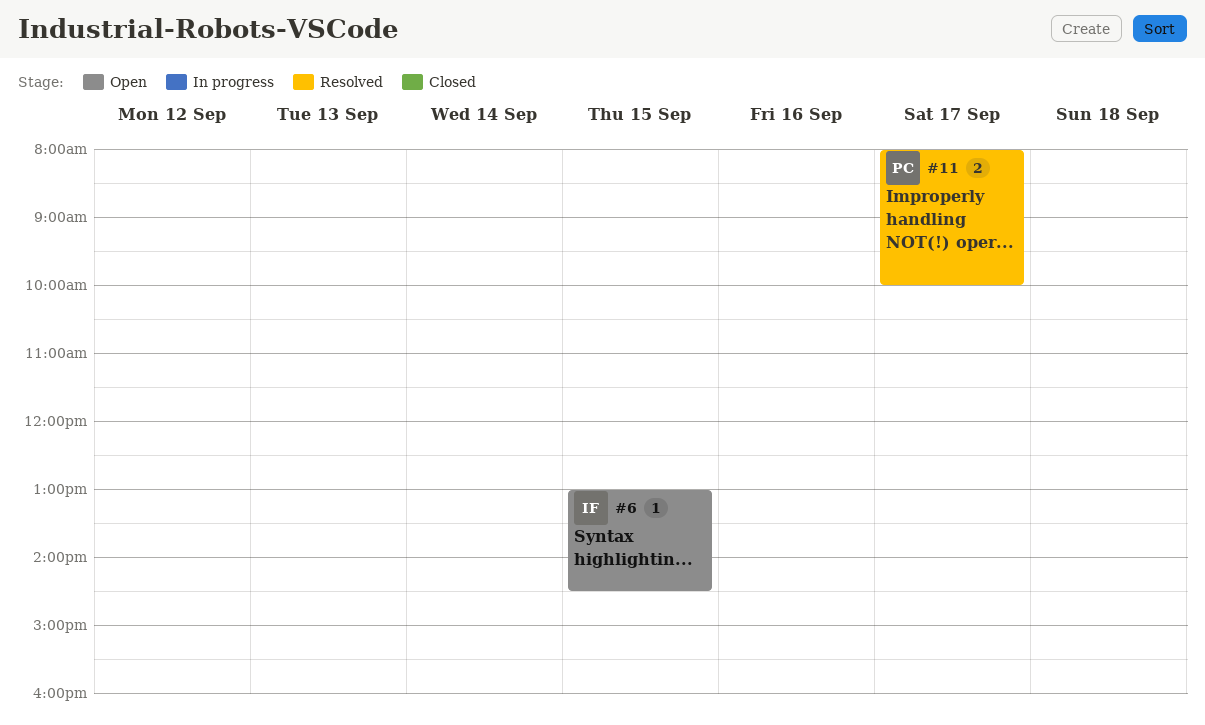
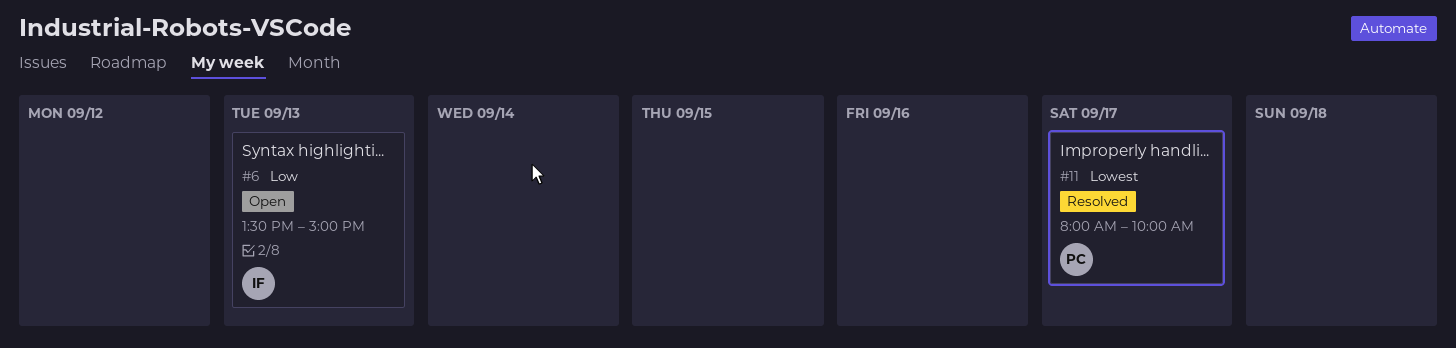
#6, day: Sep 15 -> Sep 13
#6, begins: 13:00 -> 13:30
#6, ends: 14:30 -> 15:00

